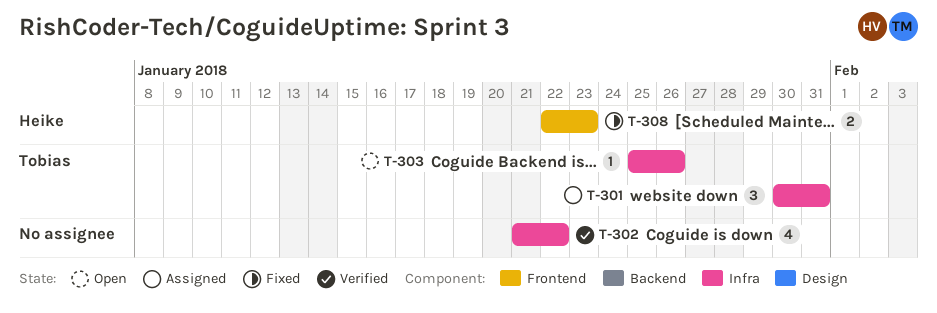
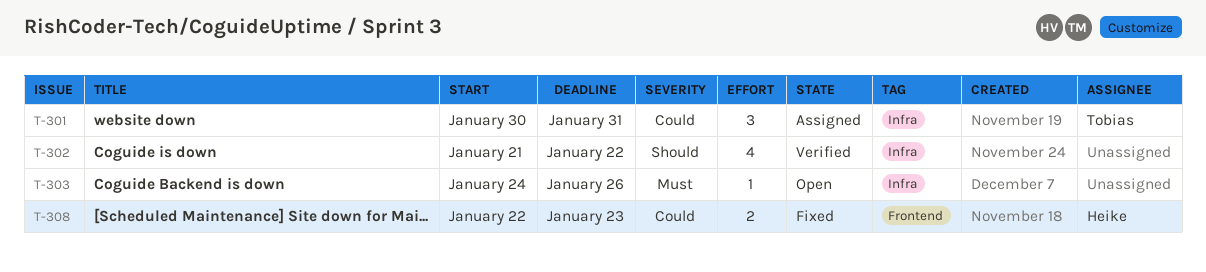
T-303, owner: Tobias -> none
T-303, start: Jan 25 -> Jan 24

